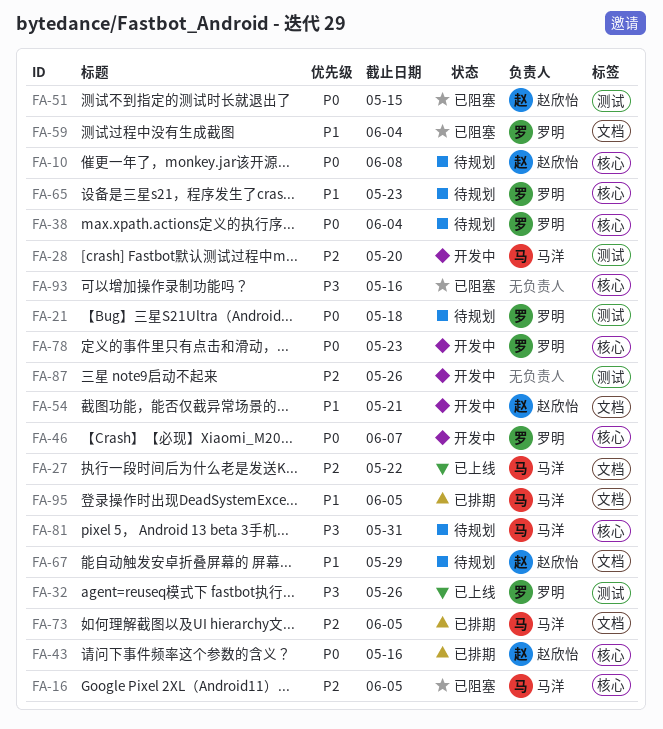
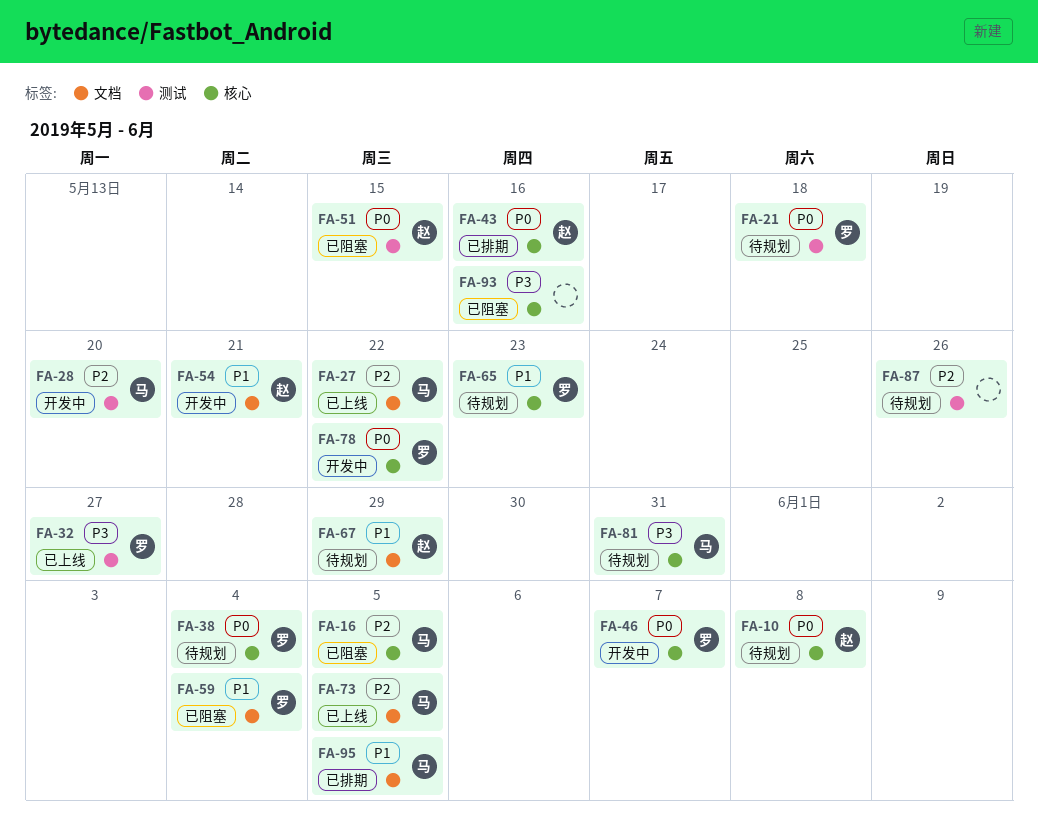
FA-32, due: May 26 -> May 27
FA-73, status: 已排期 -> 已上线
FA-78, due: May 23 -> May 22
FA-87, status: 开发中 -> 待规划

